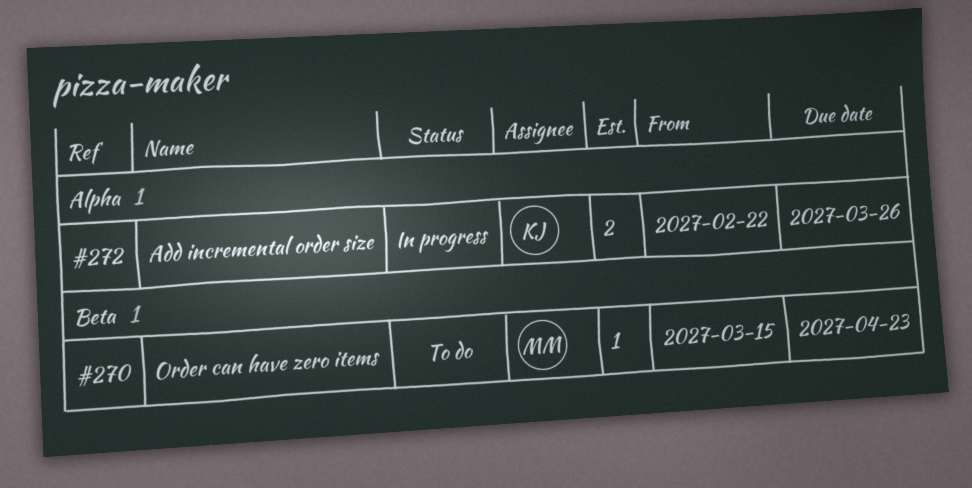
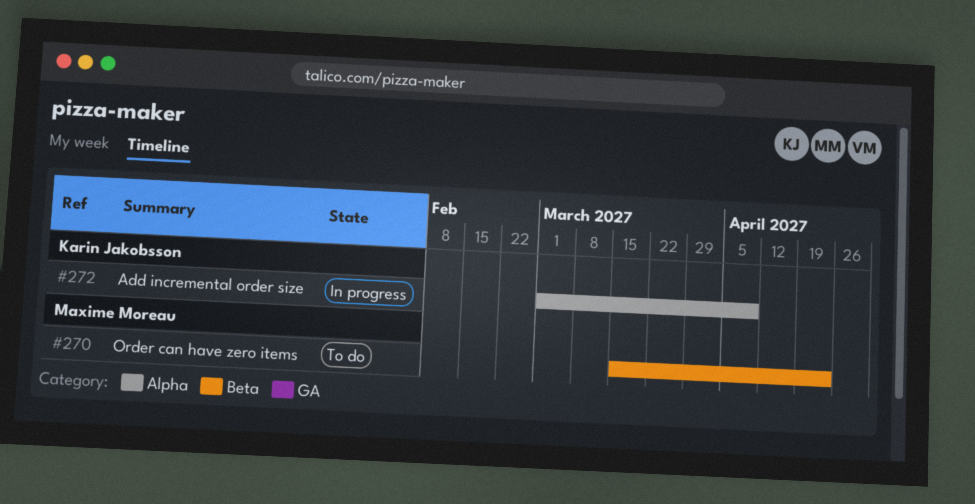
#272, start: Feb 22 -> Mar 1
#272, due: Mar 26 -> Apr 9

